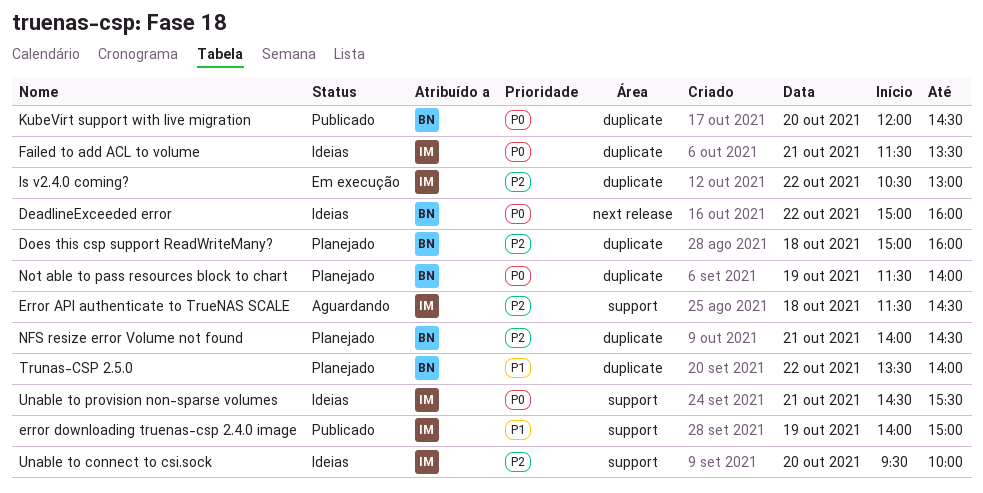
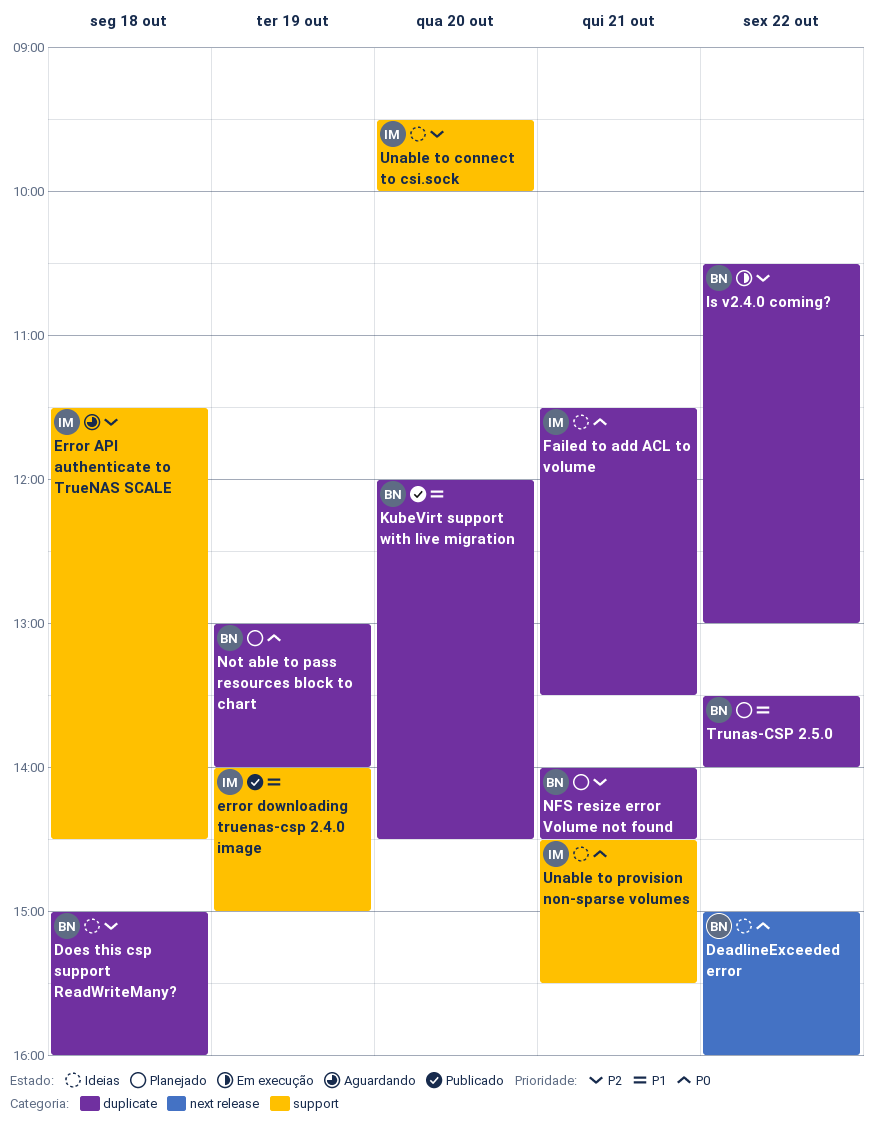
Does this csp support ReadWriteMany?, status: Planejado -> Ideias
Is v2.4.0 coming?, owner: IM -> BN
KubeVirt support with live migration, priority: P0 -> P1
Not able to pass resources block to chart, begins: 11:30 -> 13:00

